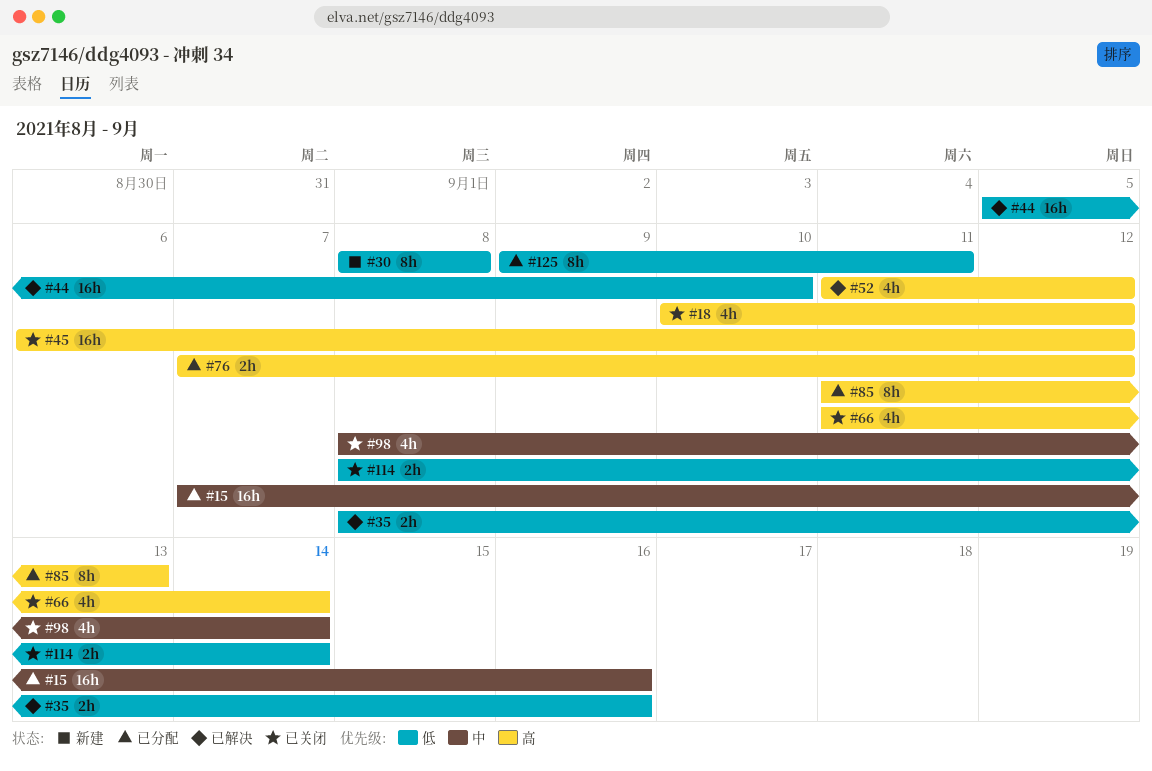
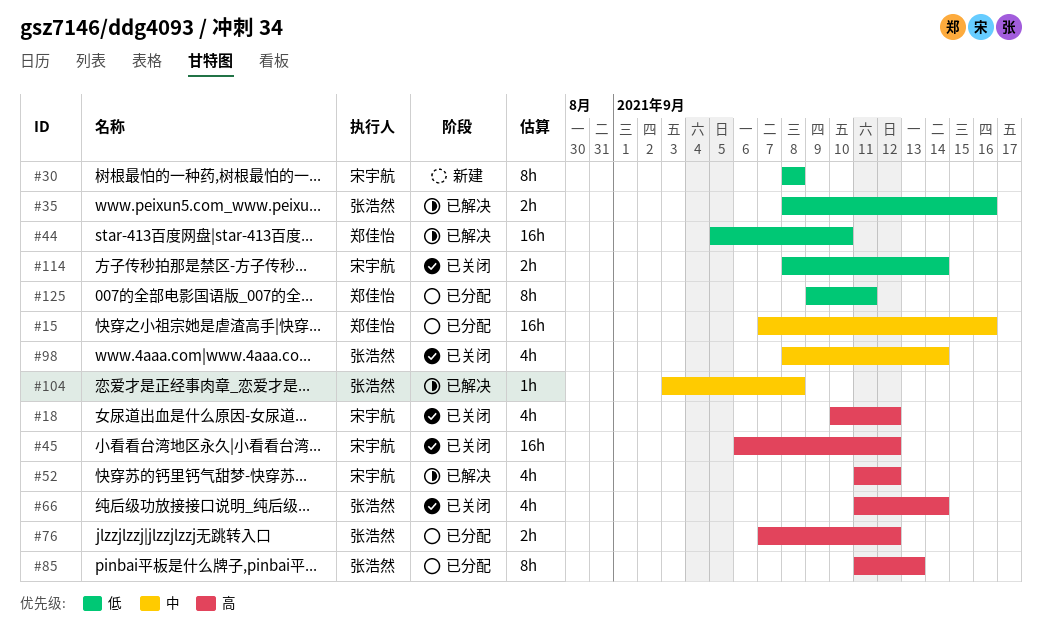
#104: none -> present

